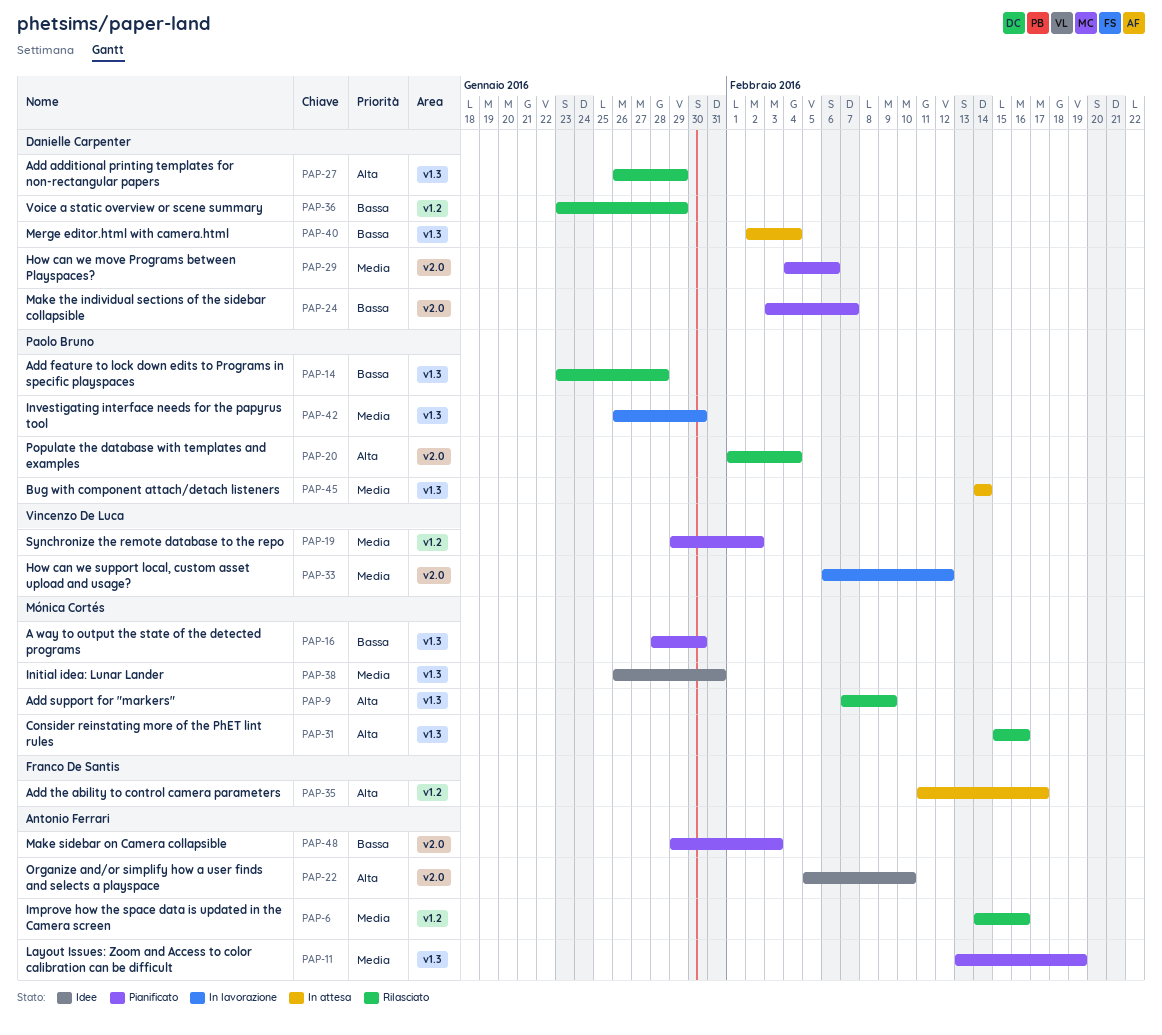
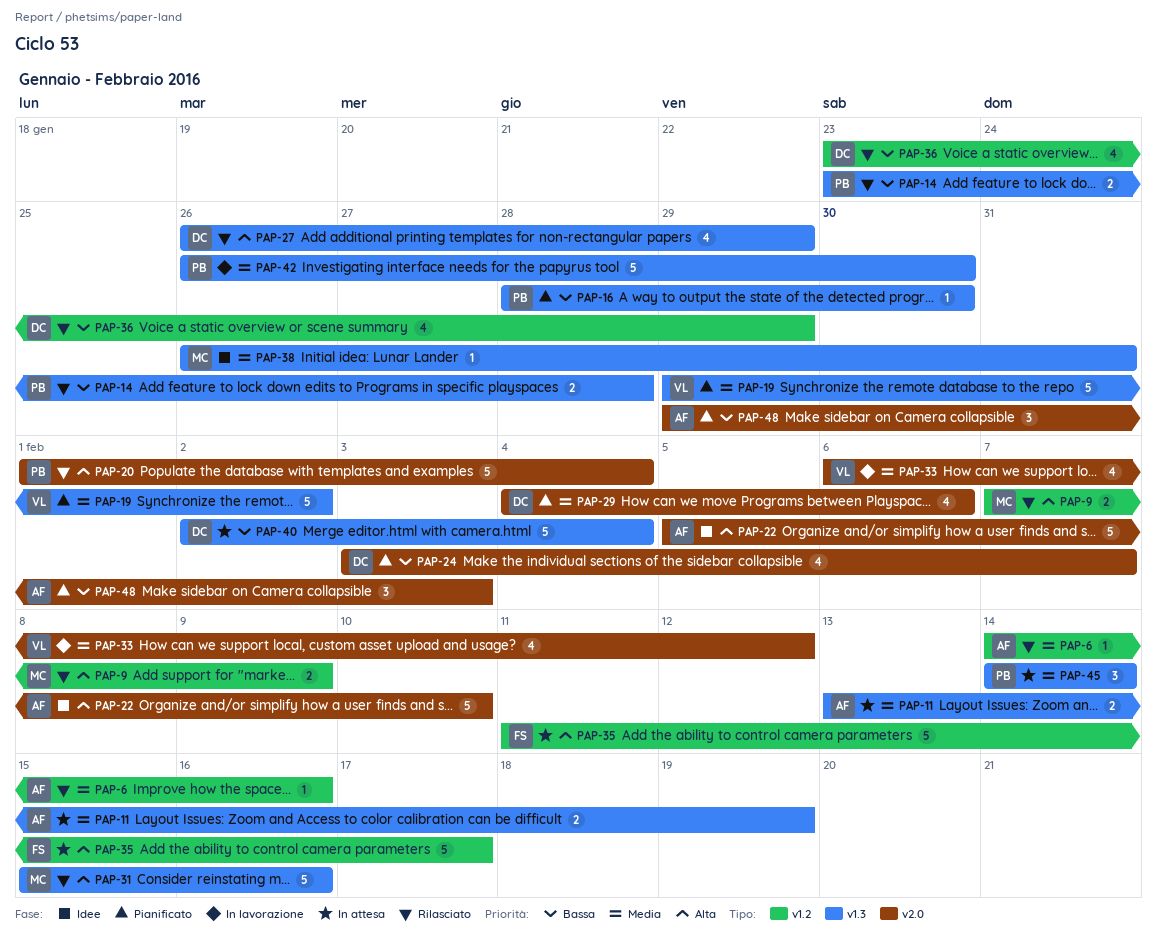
PAP-9, label: v1.3 -> v1.2
PAP-11, status: Pianificato -> In attesa
PAP-16, owner: Mónica Cortés -> Paolo Bruno
PAP-19, label: v1.2 -> v1.3

